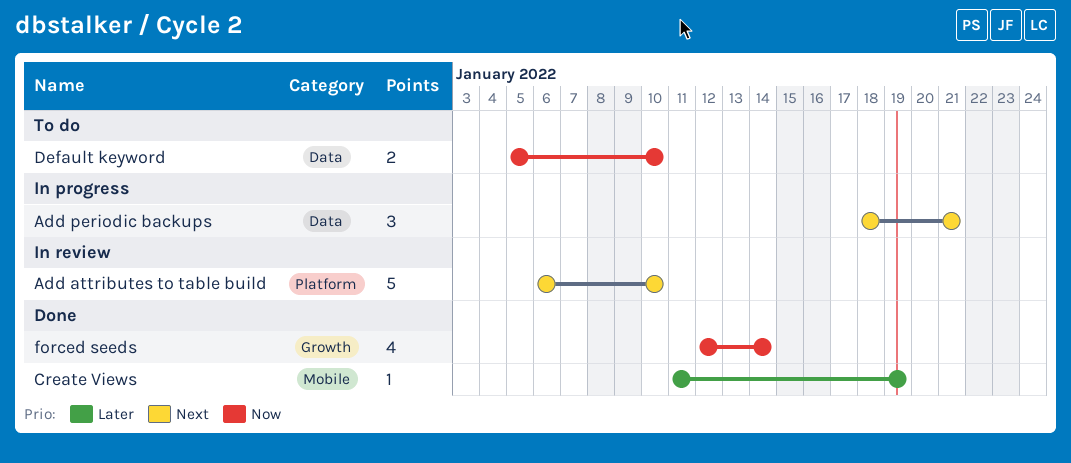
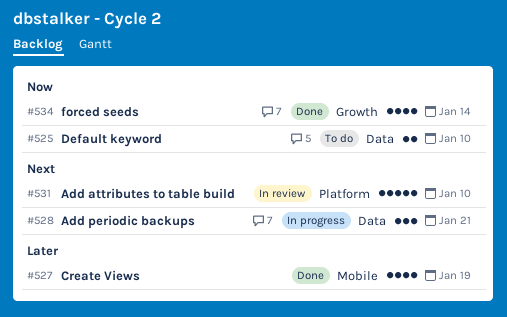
Create Views, estimate: 1 -> 4

